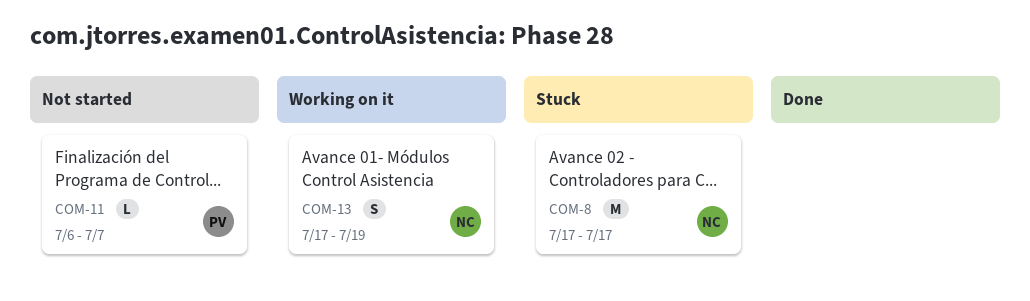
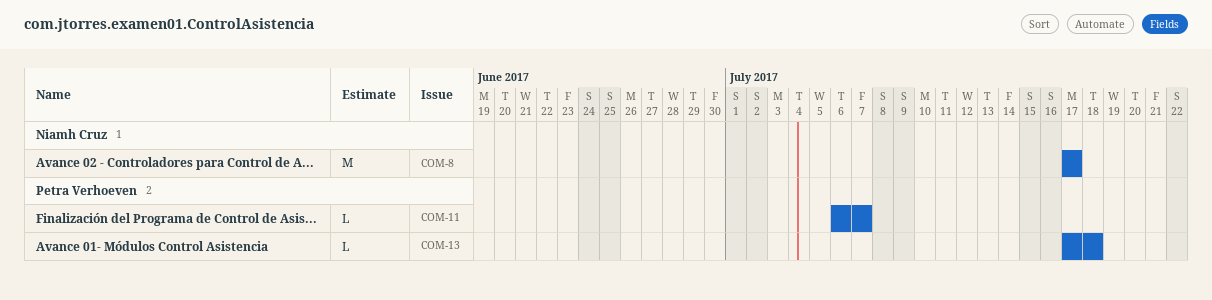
COM-13, owner: Niamh Cruz -> Petra Verhoeven
COM-13, estimate: S -> L
COM-13, due: Jul 19 -> Jul 18

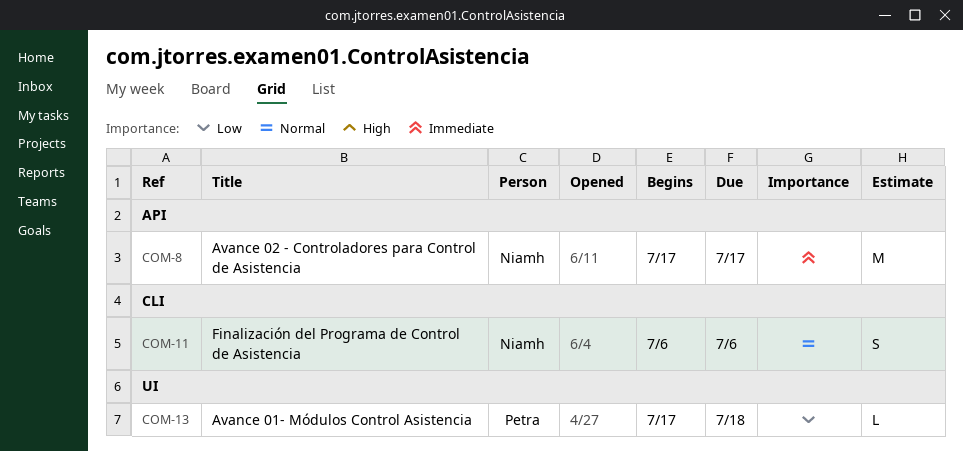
COM-11, owner: Petra Verhoeven -> Niamh Cruz
COM-11, estimate: L -> S
COM-11, due: Jul 7 -> Jul 6

